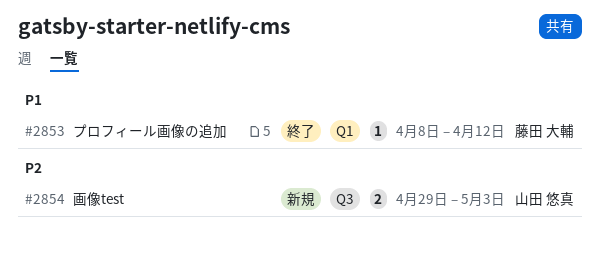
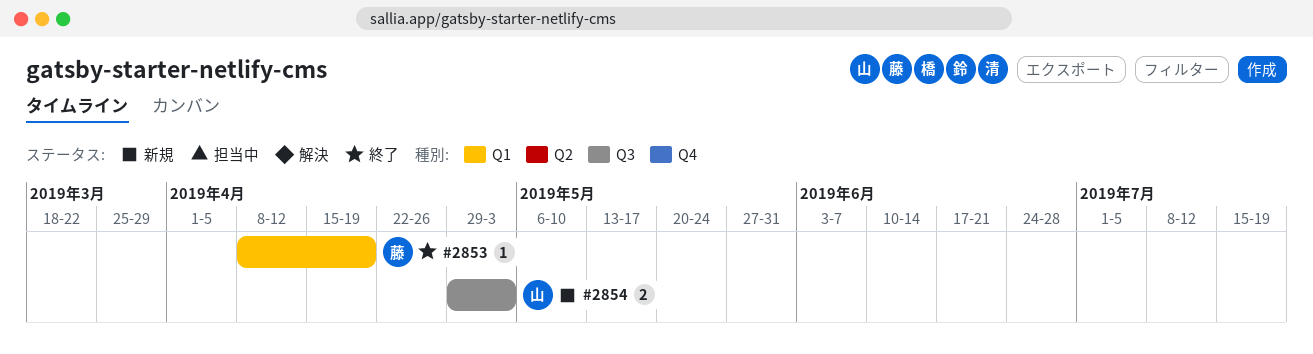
#2853, due: Apr 12 -> Apr 19

